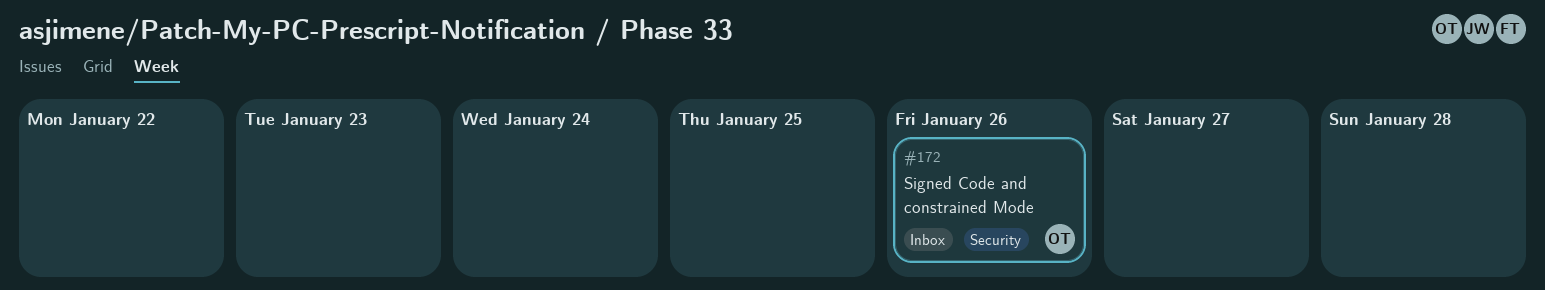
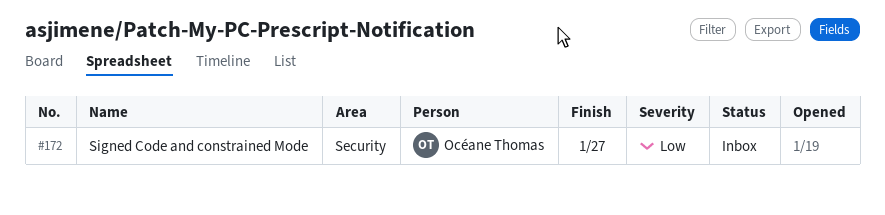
#172, due: Jan 26 -> Jan 27

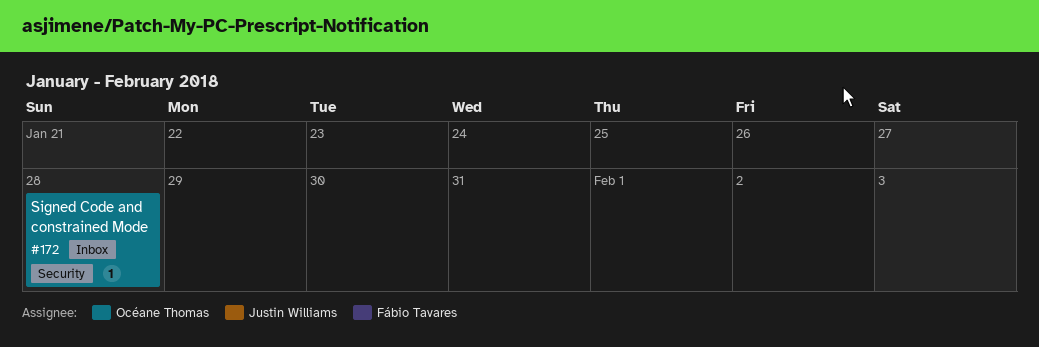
#172, due: Jan 27 -> Jan 28

